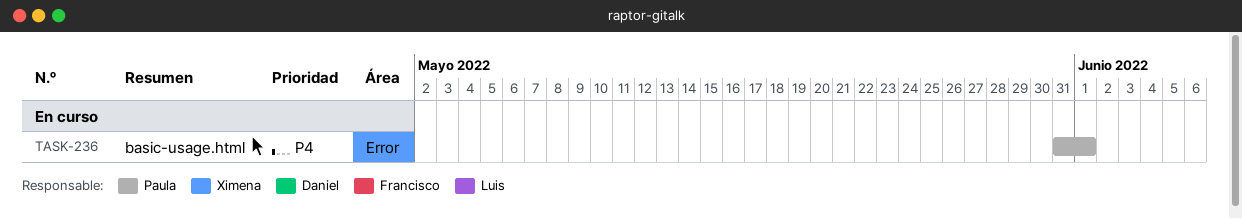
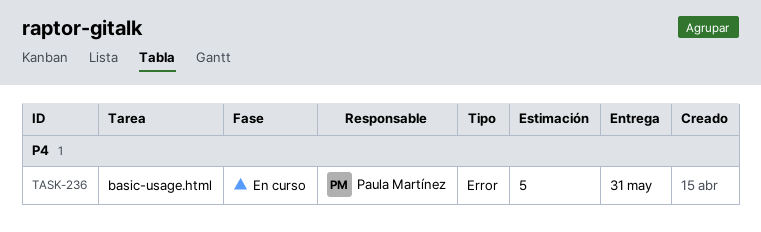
TASK-236, due: Jun 1 -> May 31

